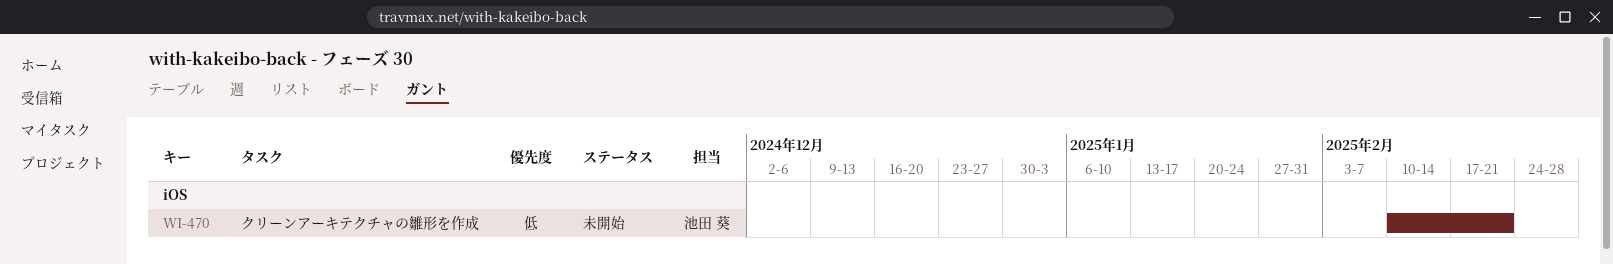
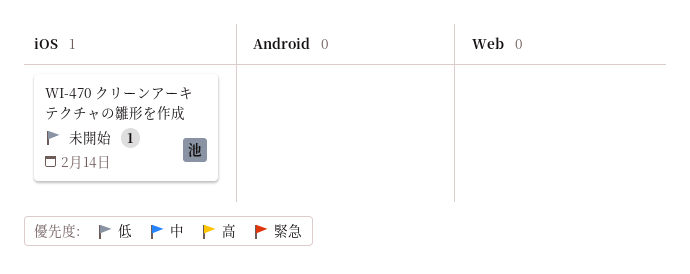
WI-470, due: Feb 21 -> Feb 14

